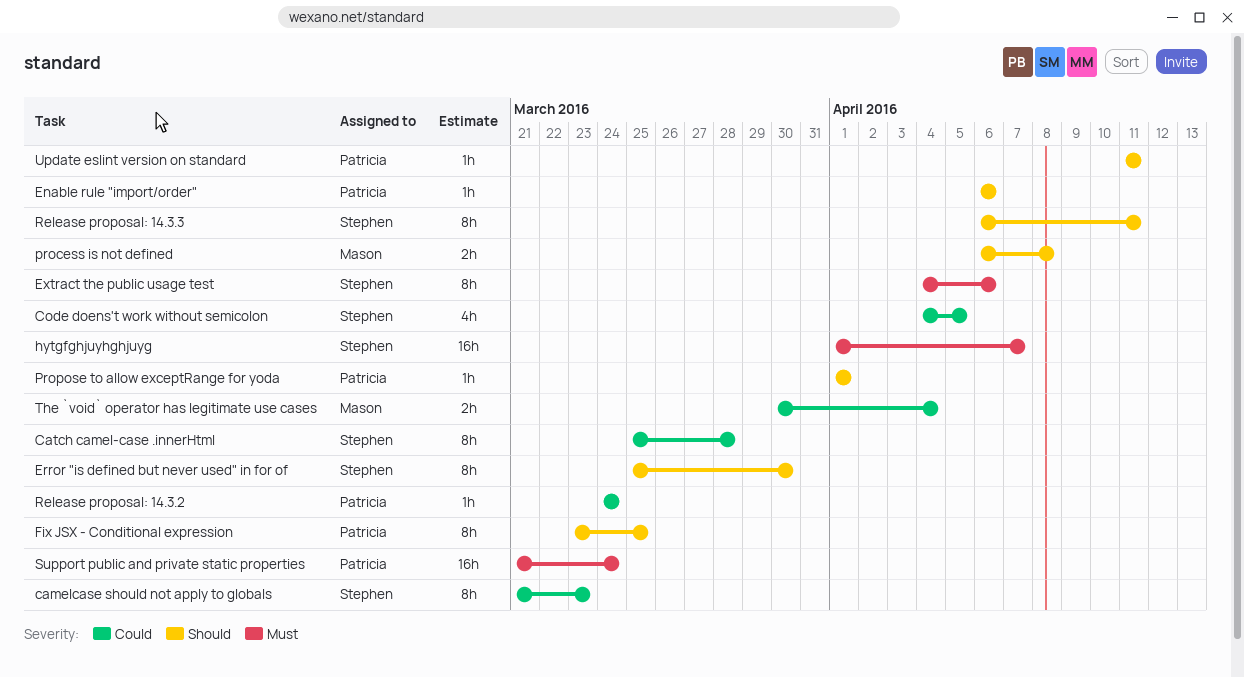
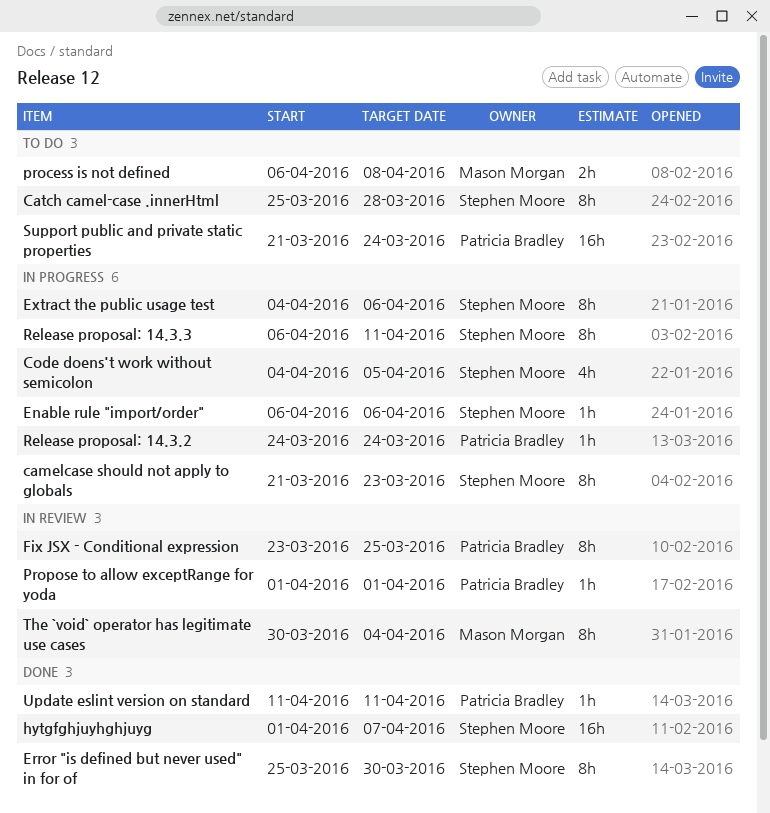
Enable rule "import/order", owner: Patricia Bradley -> Stephen Moore
The `void` operator has legitimate use cases, estimate: 2h -> 8h

